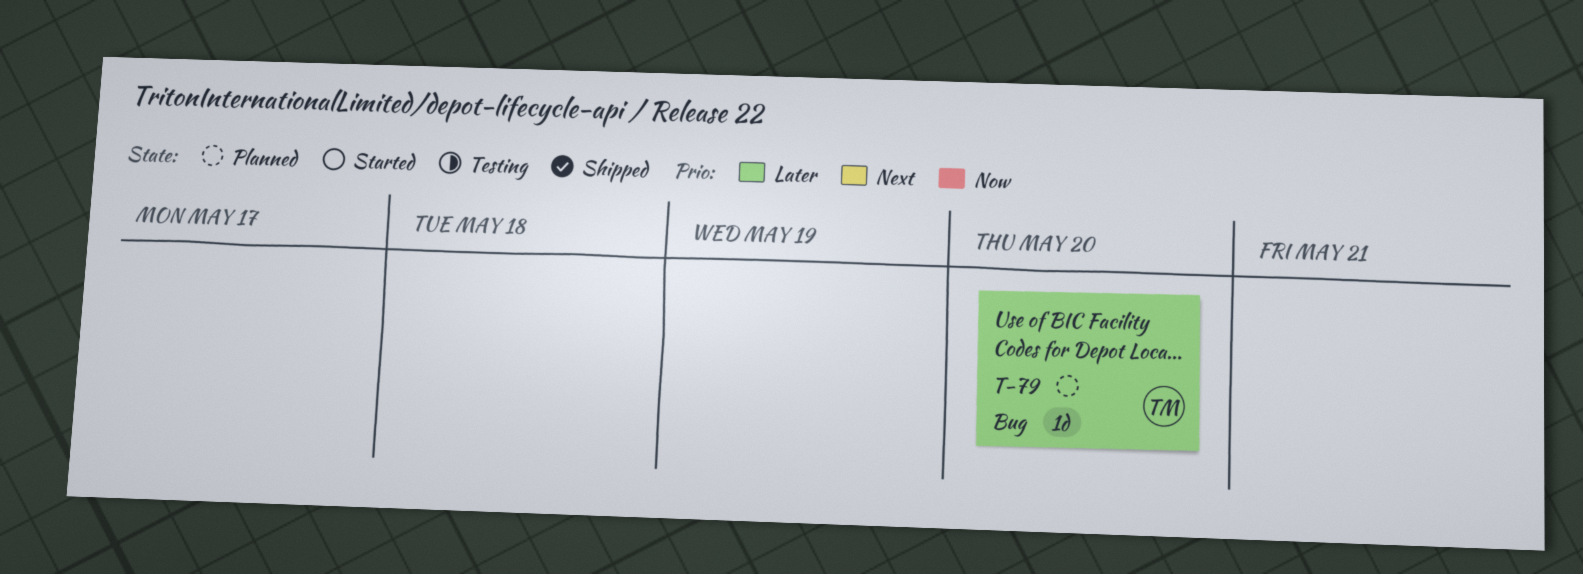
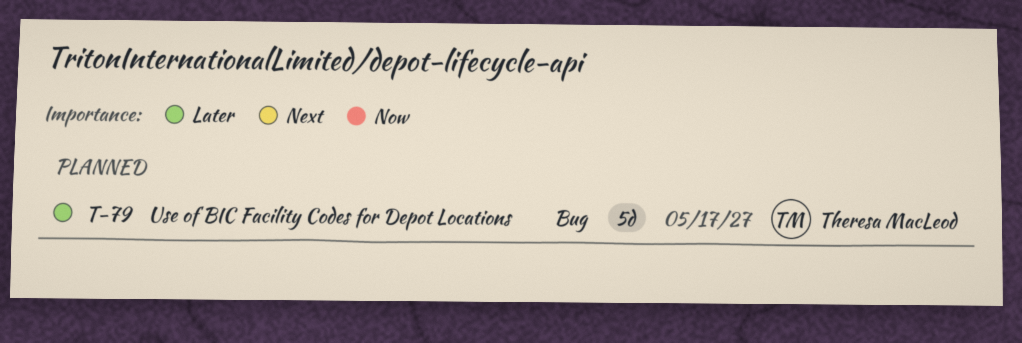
T-79, estimate: 1d -> 5d
T-79, due: May 20 -> May 17

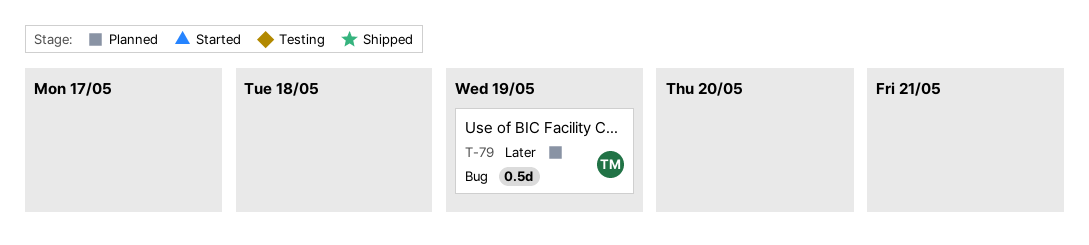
T-79, estimate: 5d -> 0.5d
T-79, due: May 17 -> May 19

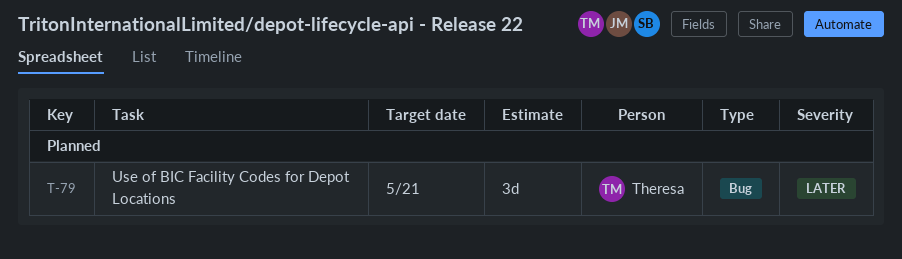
T-79, estimate: 0.5d -> 3d
T-79, due: May 19 -> May 21

